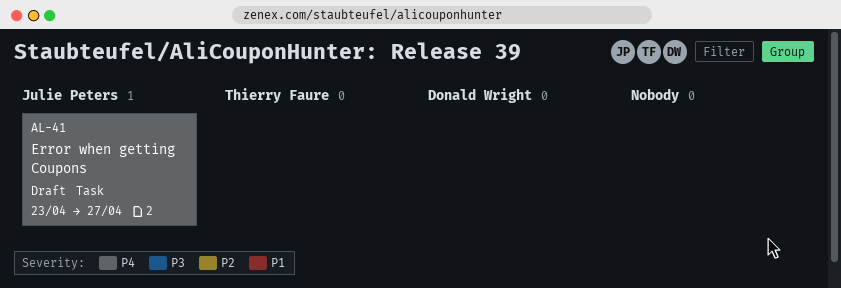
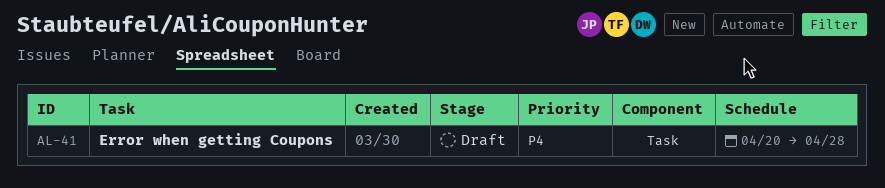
AL-41, start: Apr 23 -> Apr 20
AL-41, due: Apr 27 -> Apr 28

